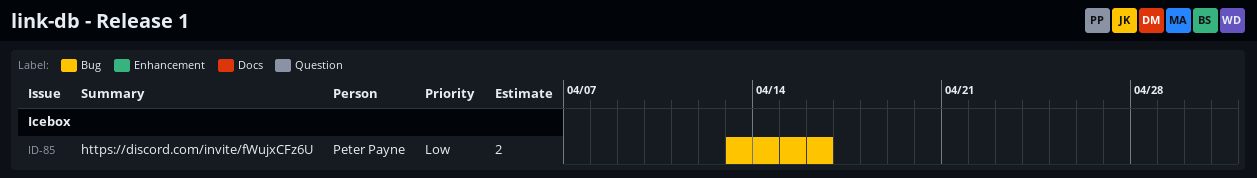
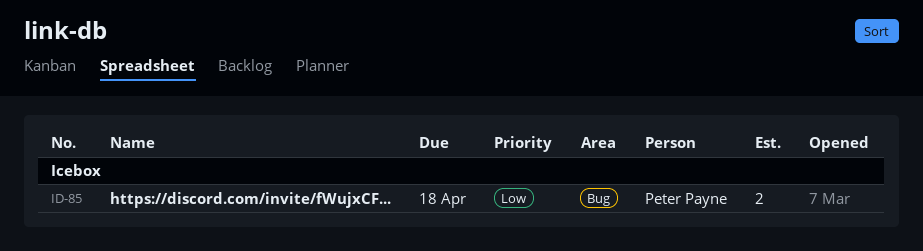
ID-85, due: Apr 16 -> Apr 18

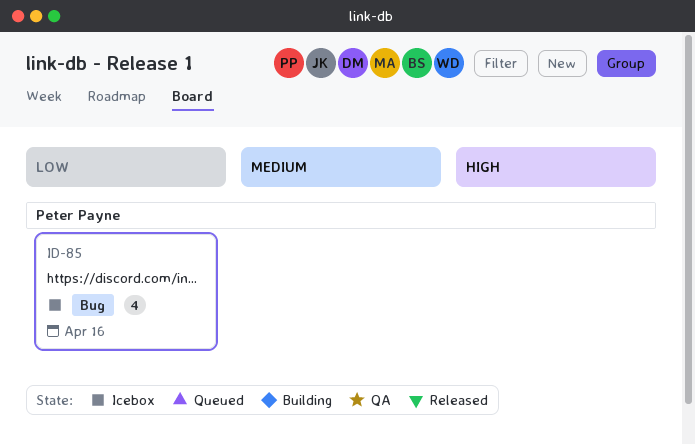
ID-85, estimate: 2 -> 4
ID-85, due: Apr 18 -> Apr 16

